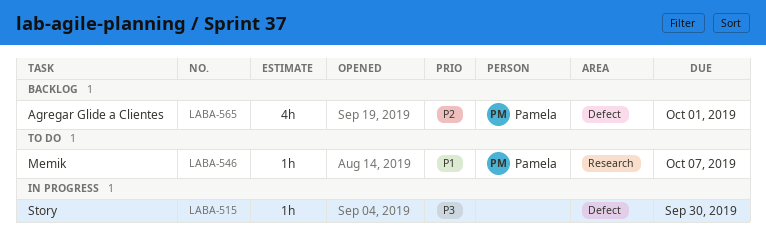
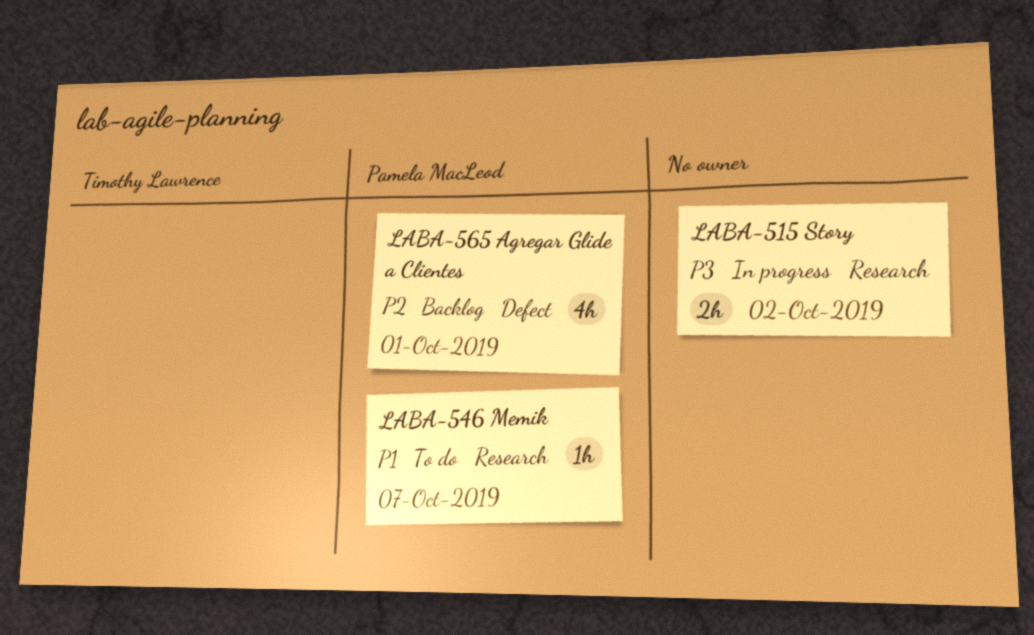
LABA-515, label: Defect -> Research
LABA-515, estimate: 1h -> 2h
LABA-515, due: Sep 30 -> Oct 2

